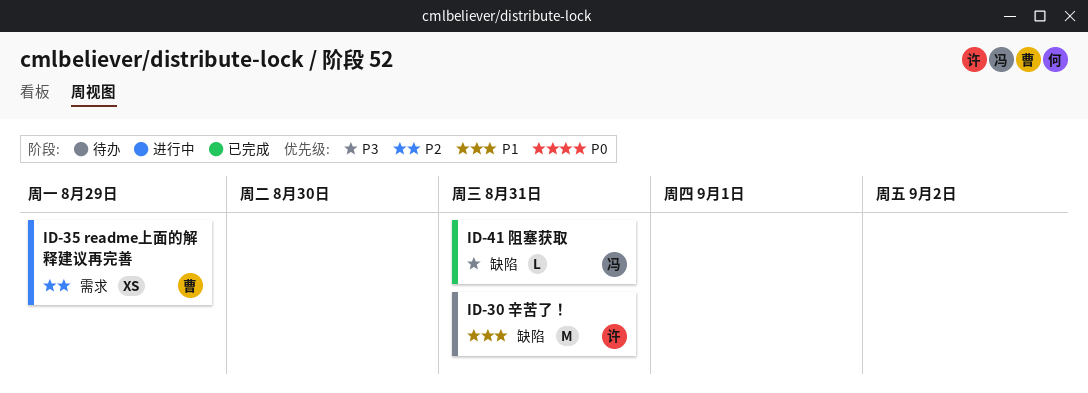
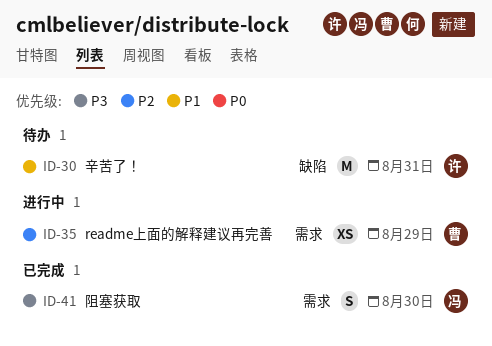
ID-41, label: 缺陷 -> 需求
ID-41, estimate: L -> S
ID-41, due: Aug 31 -> Aug 30

